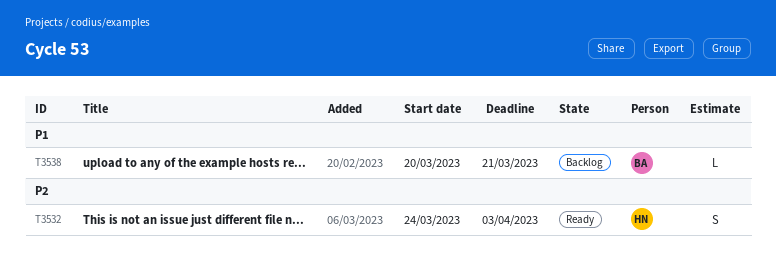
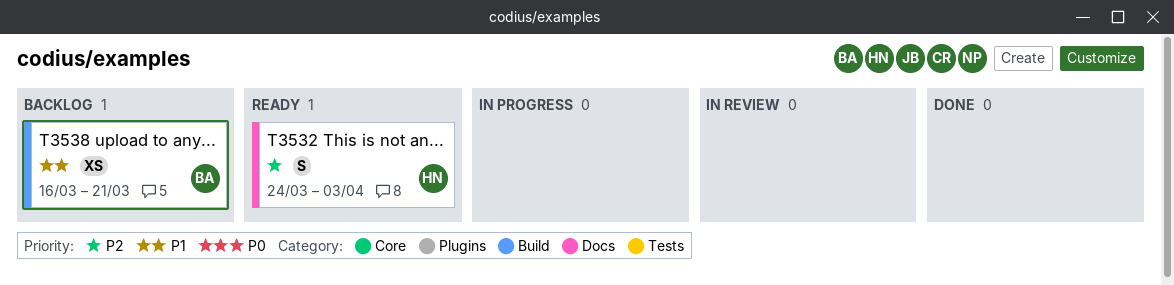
T3538, estimate: L -> XS
T3538, start: Mar 20 -> Mar 16

